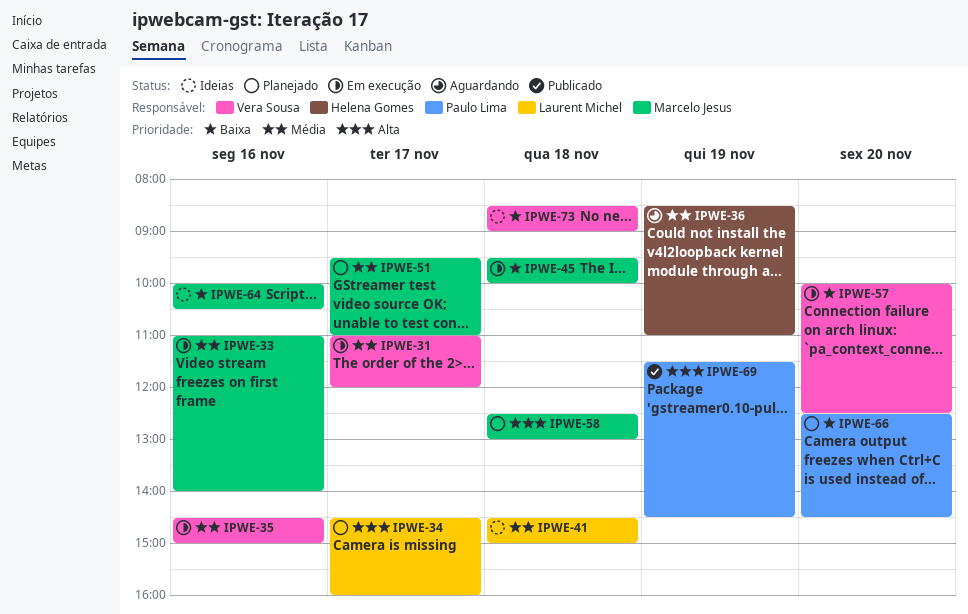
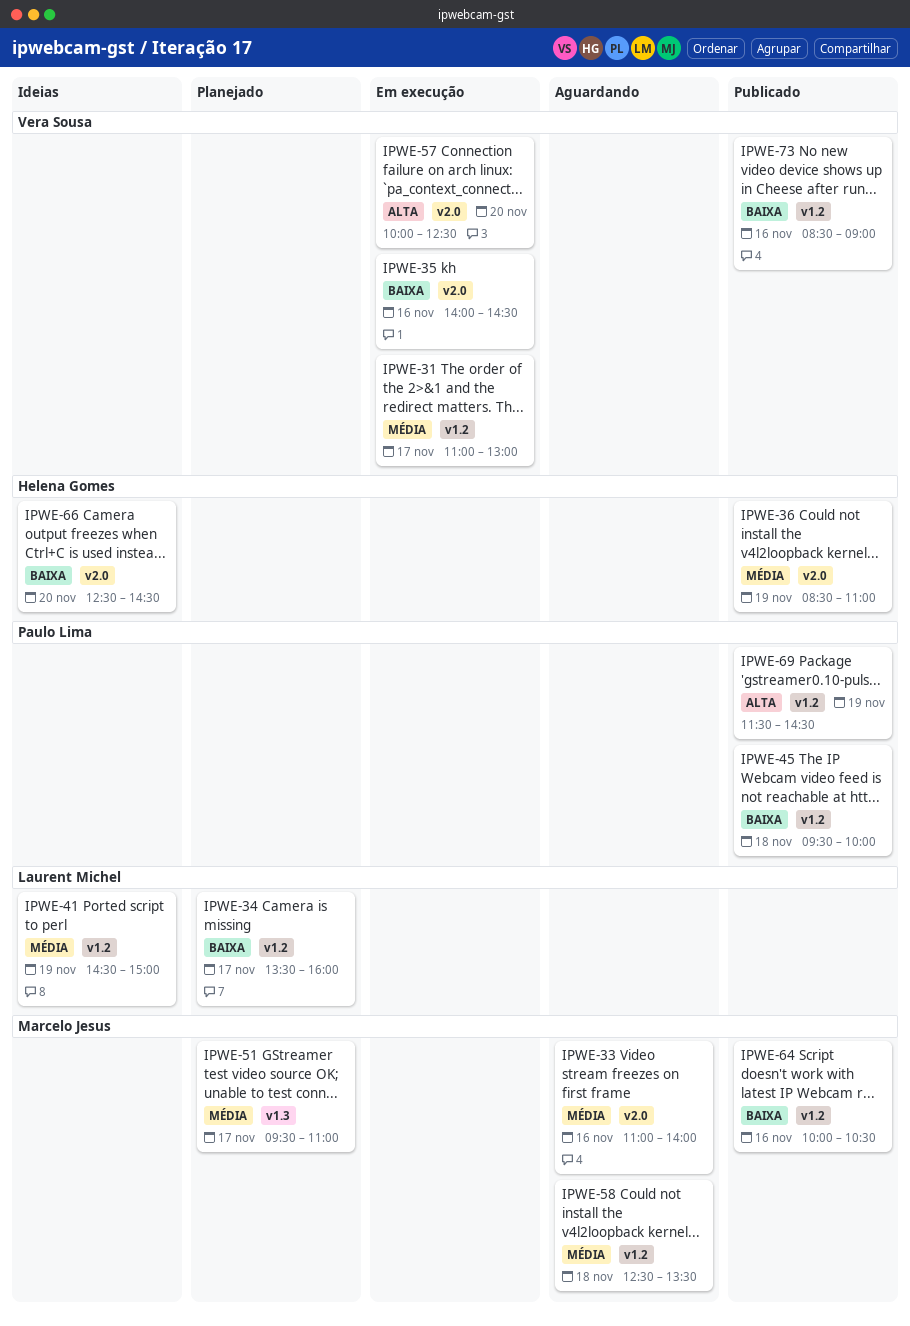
IPWE-31, ends: 12:00 -> 13:00
IPWE-33, status: Em execução -> Aguardando
IPWE-34, priority: Alta -> Baixa
IPWE-34, begins: 14:30 -> 13:30
IPWE-35, priority: Média -> Baixa
IPWE-35, begins: 14:30 -> 14:00
IPWE-35, ends: 15:00 -> 14:30
IPWE-36, status: Aguardando -> Publicado
IPWE-41, day: Nov 18 -> Nov 19
IPWE-45, status: Em execução -> Publicado
IPWE-45, owner: Marcelo Jesus -> Paulo Lima
IPWE-57, priority: Baixa -> Alta
IPWE-58, status: Planejado -> Aguardando
IPWE-58, priority: Alta -> Média
IPWE-58, ends: 13:00 -> 13:30
IPWE-64, status: Ideias -> Publicado
IPWE-66, status: Planejado -> Ideias
IPWE-66, owner: Paulo Lima -> Helena Gomes
IPWE-73, status: Ideias -> Publicado
IPWE-73, day: Nov 18 -> Nov 16

